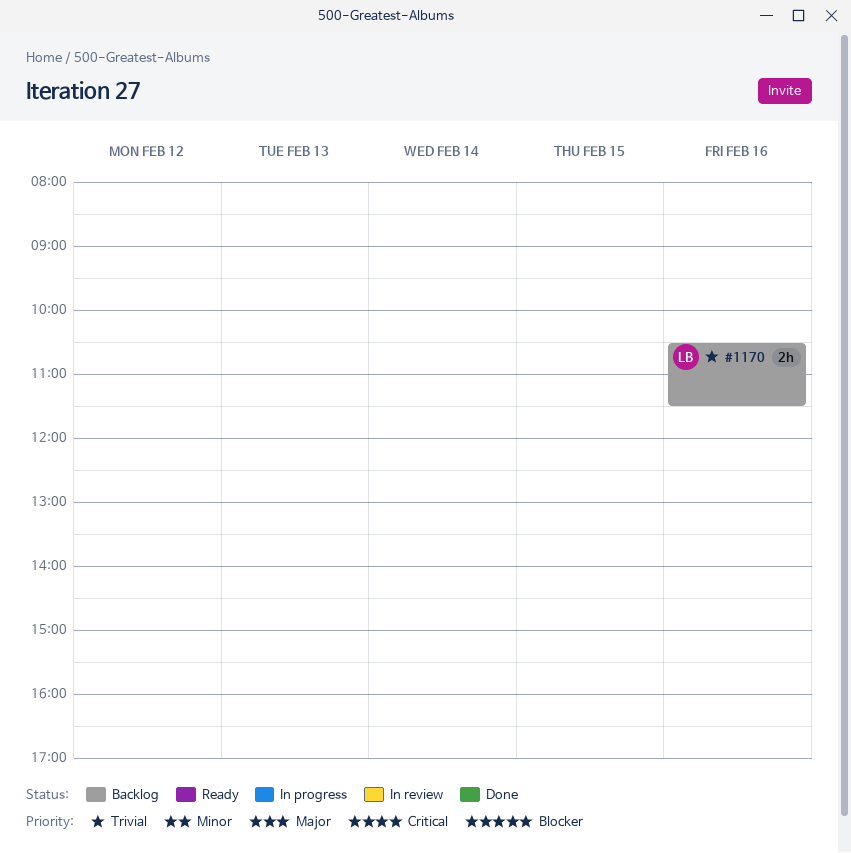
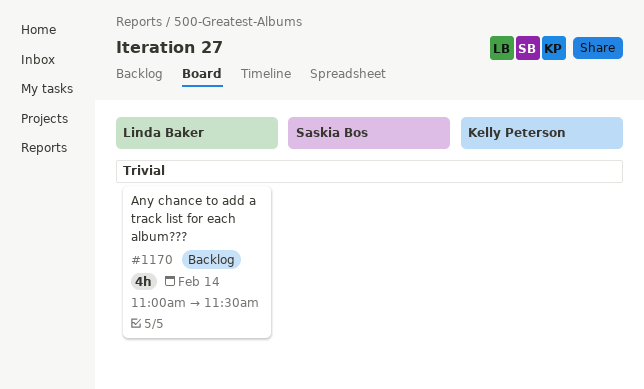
#1170, estimate: 2h -> 4h
#1170, day: Feb 16 -> Feb 14
#1170, begins: 10:30 -> 11:00

